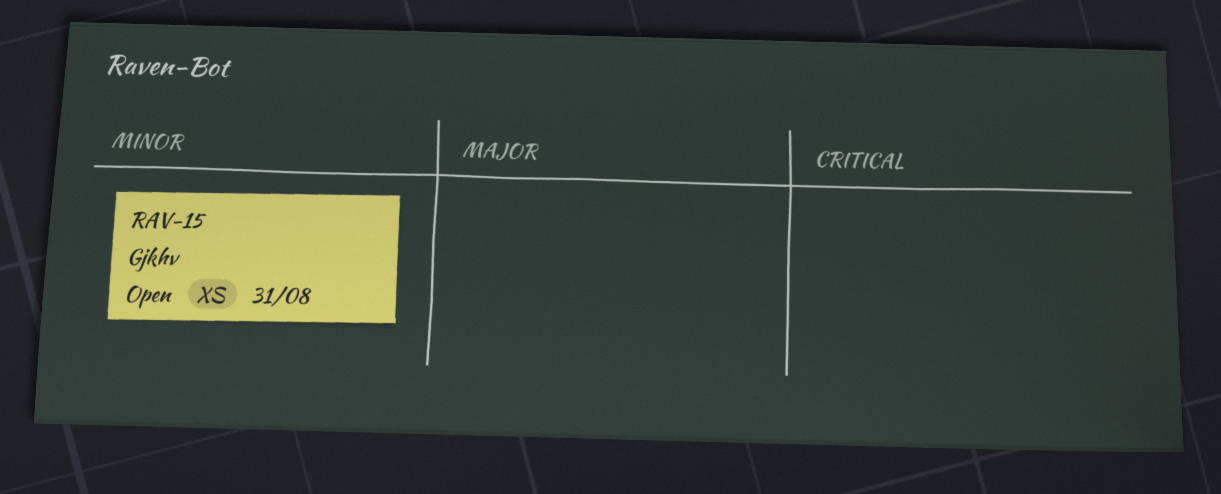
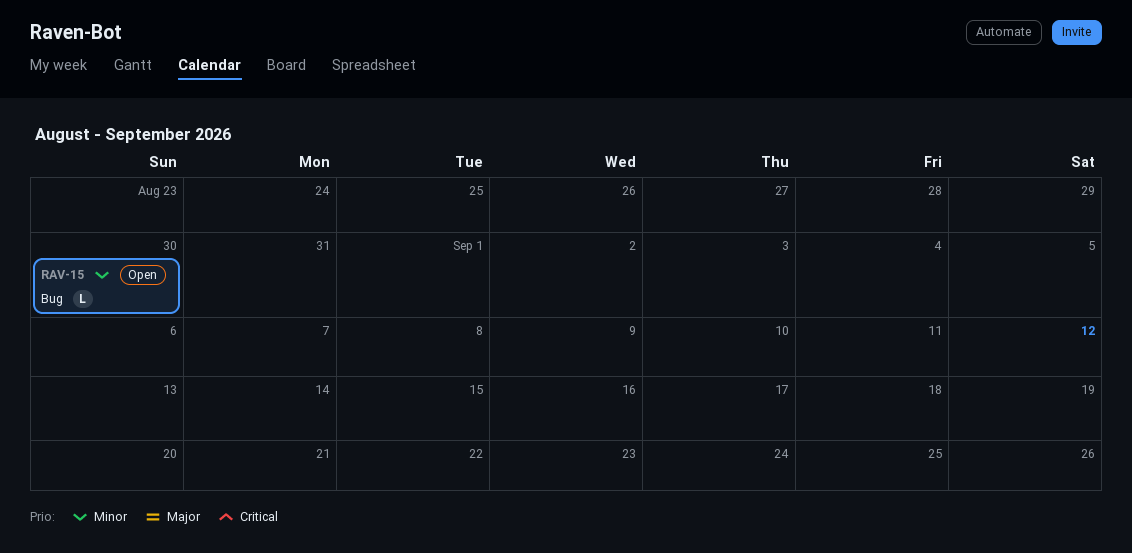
RAV-15, estimate: XS -> L
RAV-15, due: Aug 31 -> Aug 30

